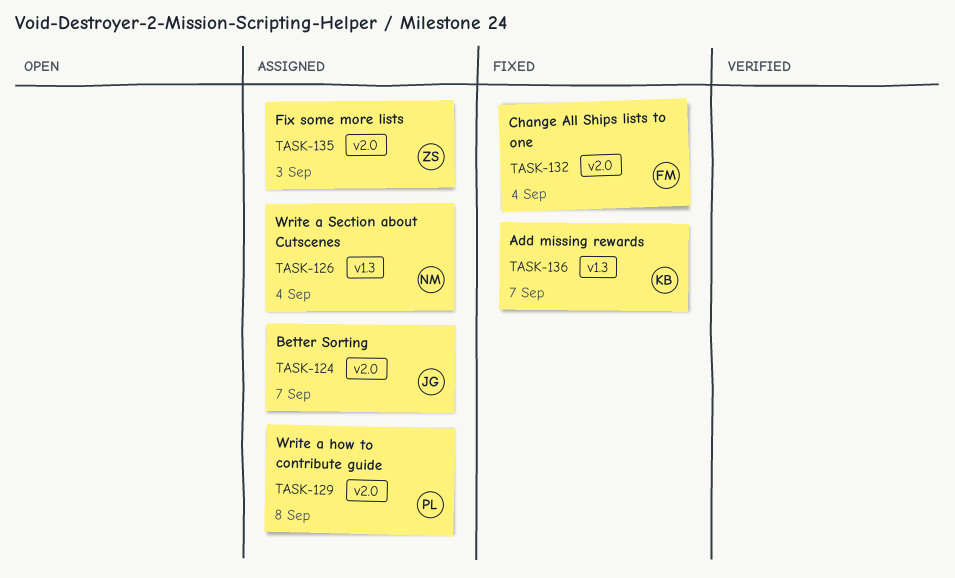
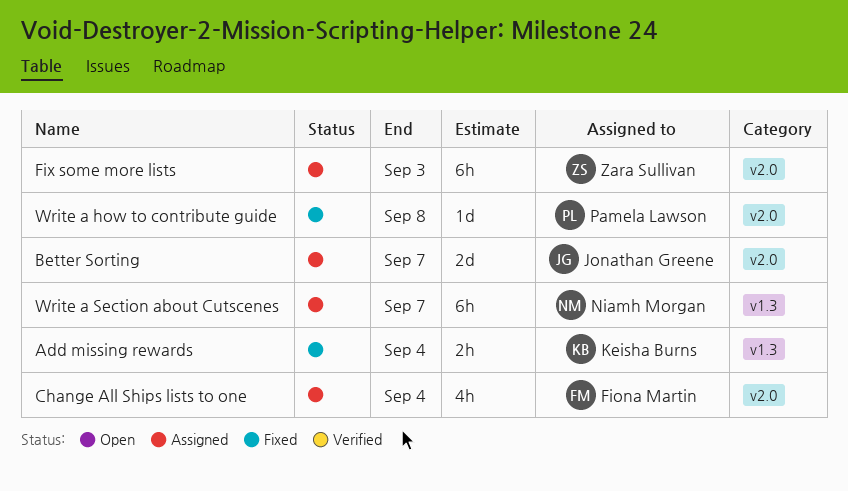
Add missing rewards, due: Sep 7 -> Sep 4
Change All Ships lists to one, status: Fixed -> Assigned
Write a how to contribute guide, status: Assigned -> Fixed
Write a Section about Cutscenes, due: Sep 4 -> Sep 7

